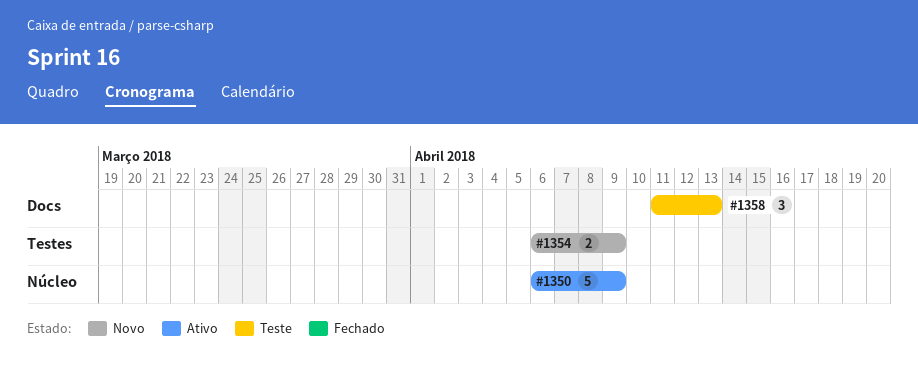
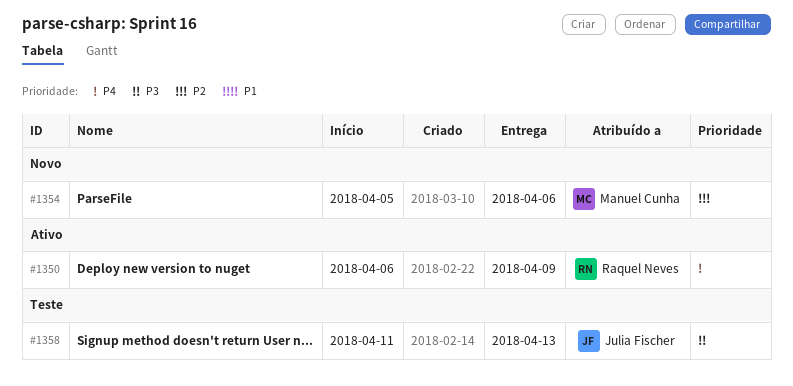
#1354, start: Apr 6 -> Apr 5
#1354, due: Apr 9 -> Apr 6

